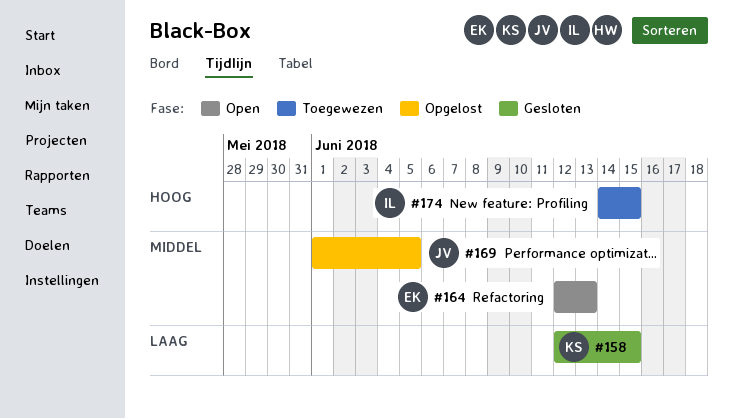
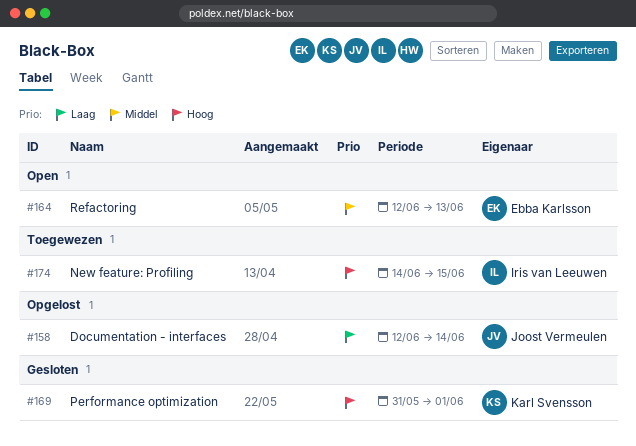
#158, status: Gesloten -> Opgelost
#158, owner: Karl Svensson -> Joost Vermeulen
#158, due: Jun 15 -> Jun 14
#169, status: Opgelost -> Gesloten
#169, owner: Joost Vermeulen -> Karl Svensson
#169, priority: Middel -> Hoog
#169, start: Jun 1 -> May 31
#169, due: Jun 5 -> Jun 1

